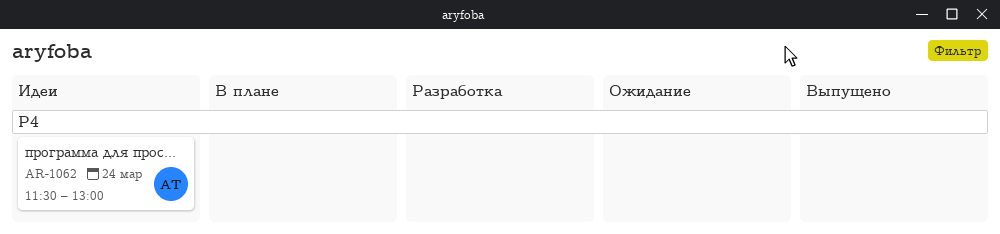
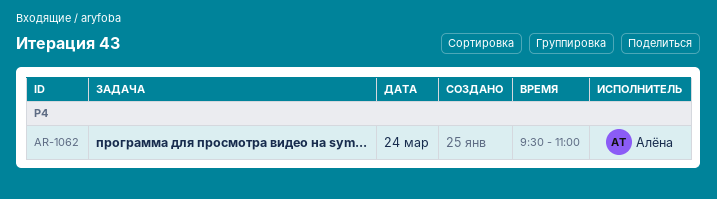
AR-1062, begins: 11:30 -> 09:30
AR-1062, ends: 13:00 -> 11:00

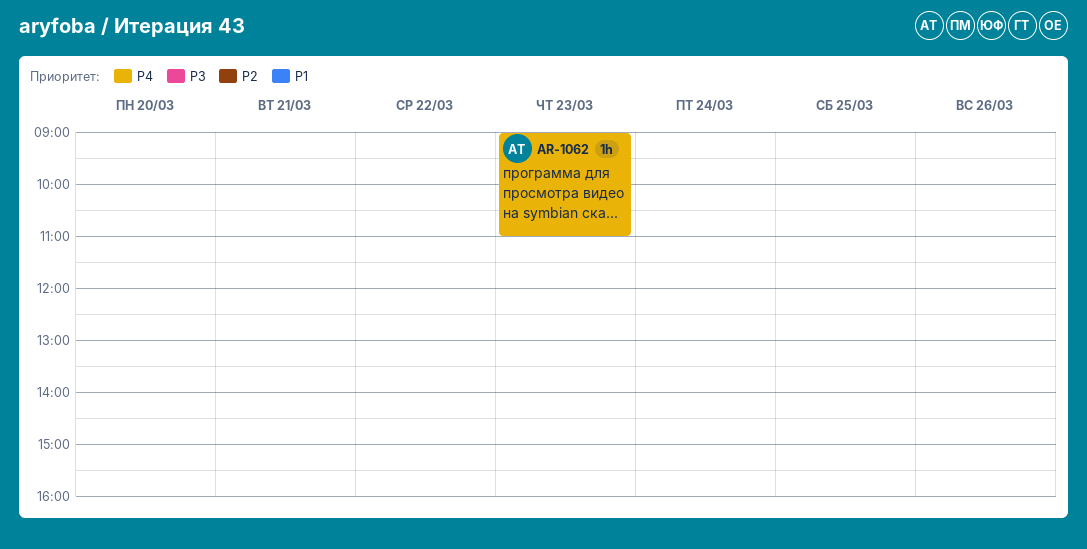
AR-1062, day: Mar 24 -> Mar 23
AR-1062, begins: 09:30 -> 09:00

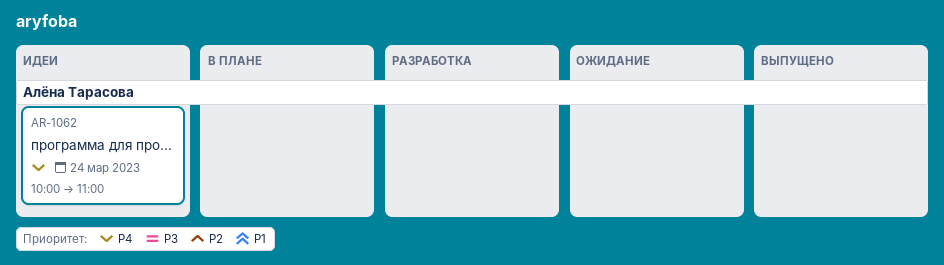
AR-1062, day: Mar 23 -> Mar 24
AR-1062, begins: 09:00 -> 10:00

